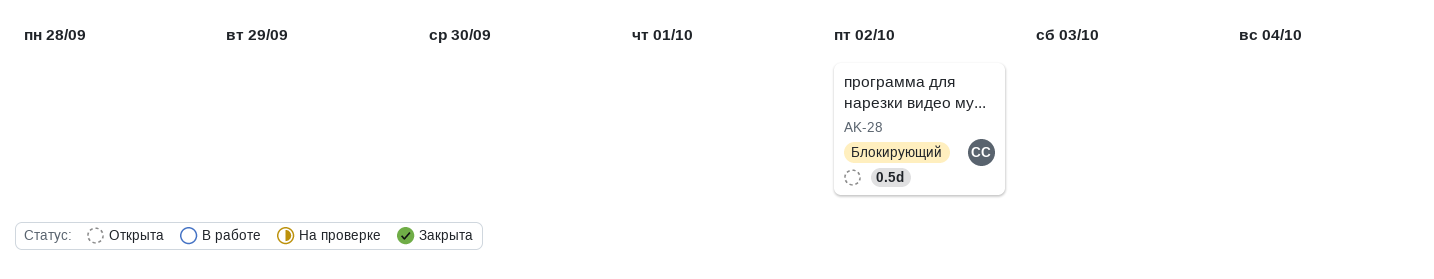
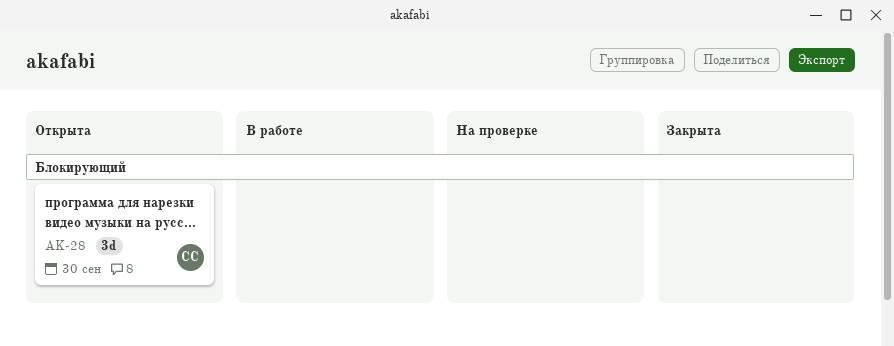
AK-28, estimate: 0.5d -> 3d
AK-28, due: Oct 2 -> Sep 30

